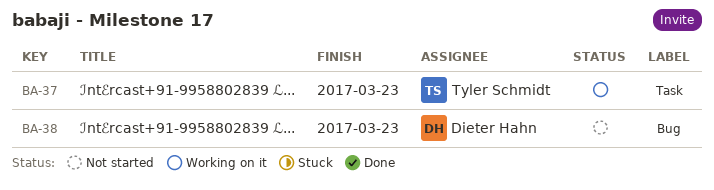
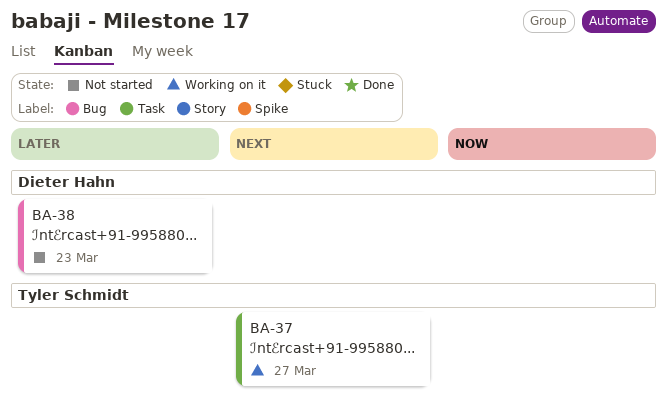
BA-37, due: Mar 23 -> Mar 27

